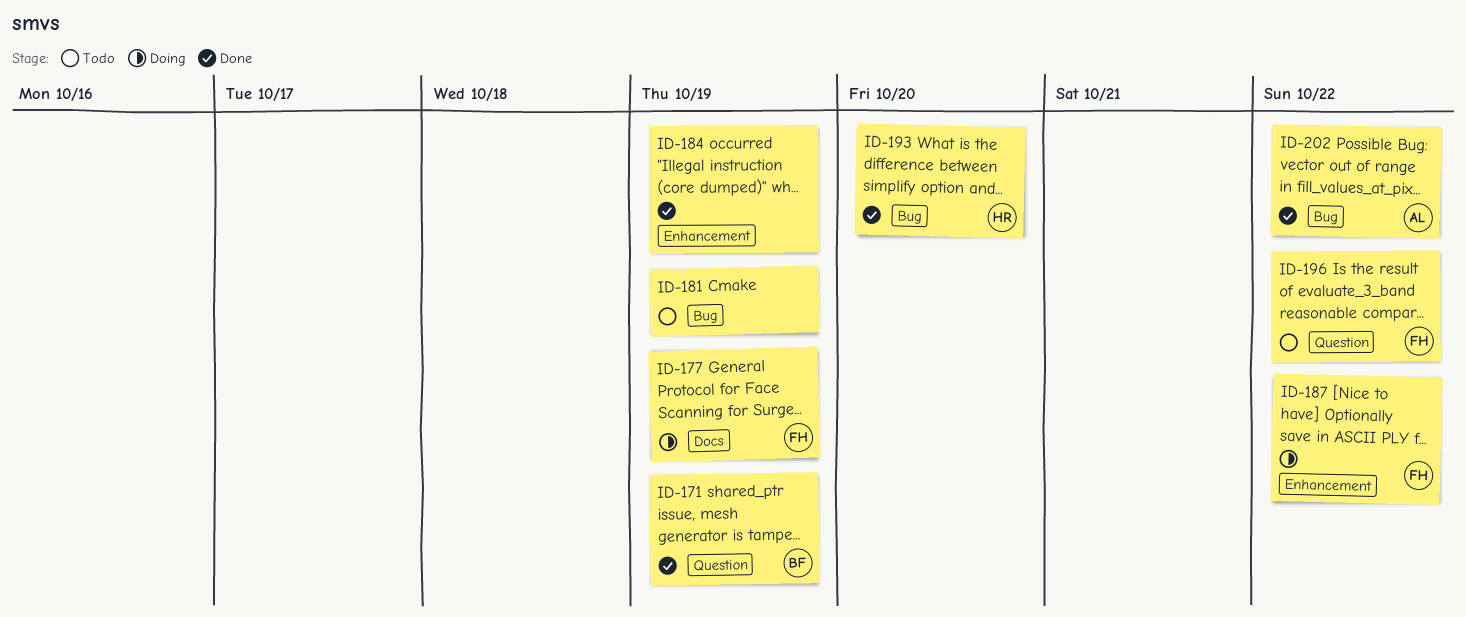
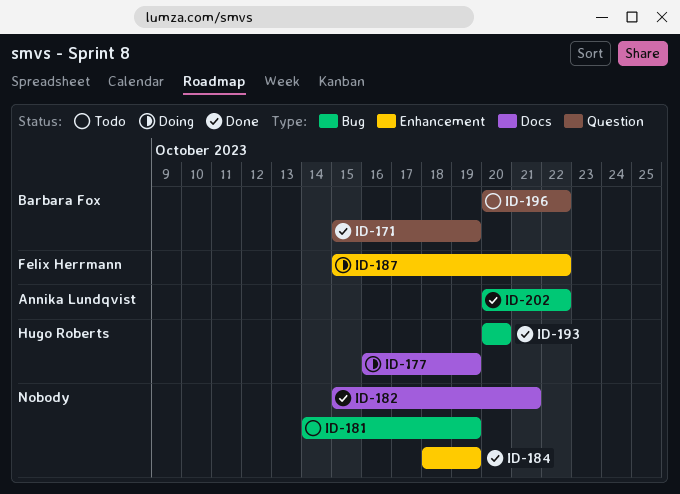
ID-177, owner: Felix Herrmann -> Hugo Roberts
ID-182: none -> present
ID-196, owner: Felix Herrmann -> Barbara Fox

